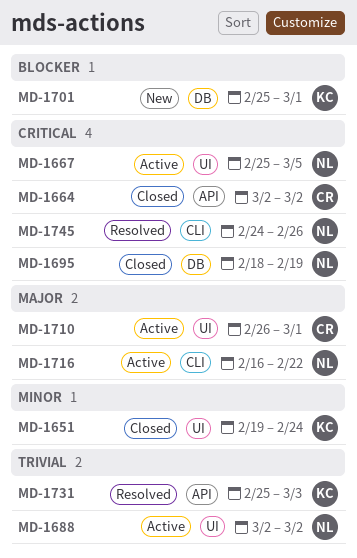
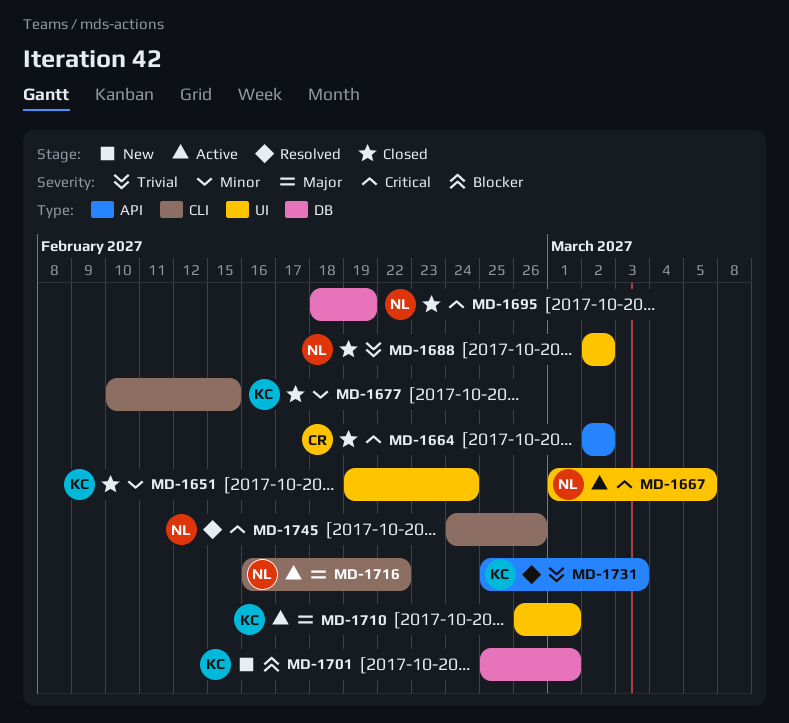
MD-1667, start: Feb 25 -> Mar 1
MD-1677: none -> present
MD-1688, status: Active -> Closed
MD-1710, owner: CR -> KC

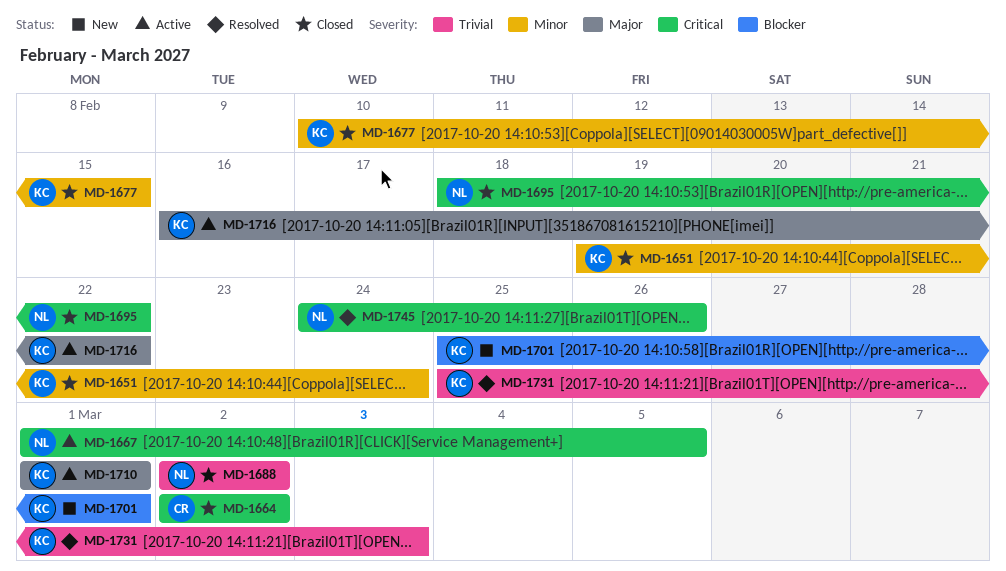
MD-1695, due: Feb 19 -> Feb 22
MD-1710, start: Feb 26 -> Mar 1
MD-1716, owner: NL -> KC

